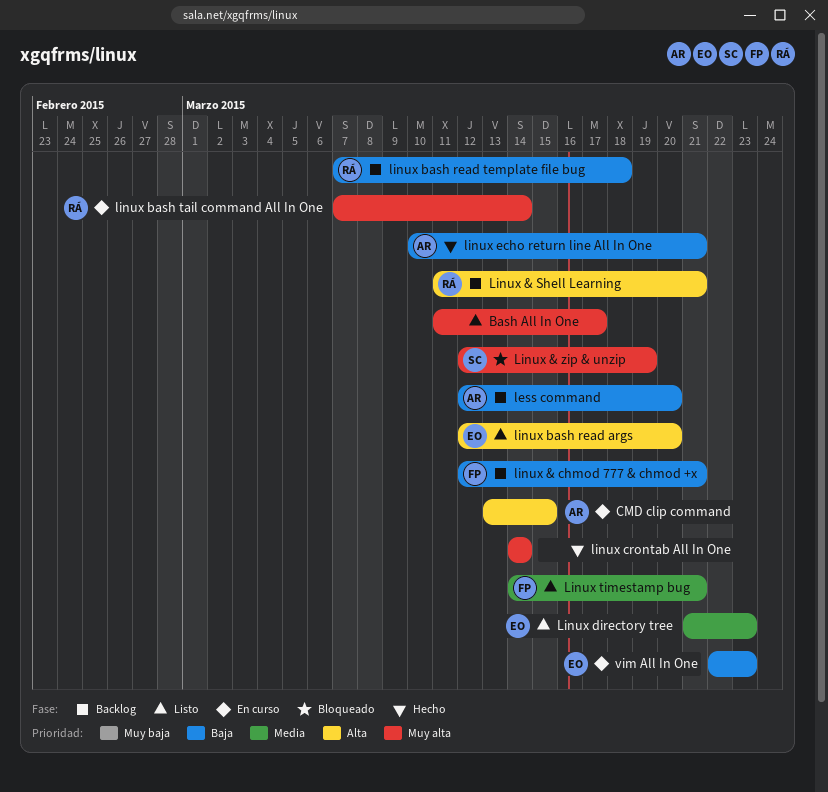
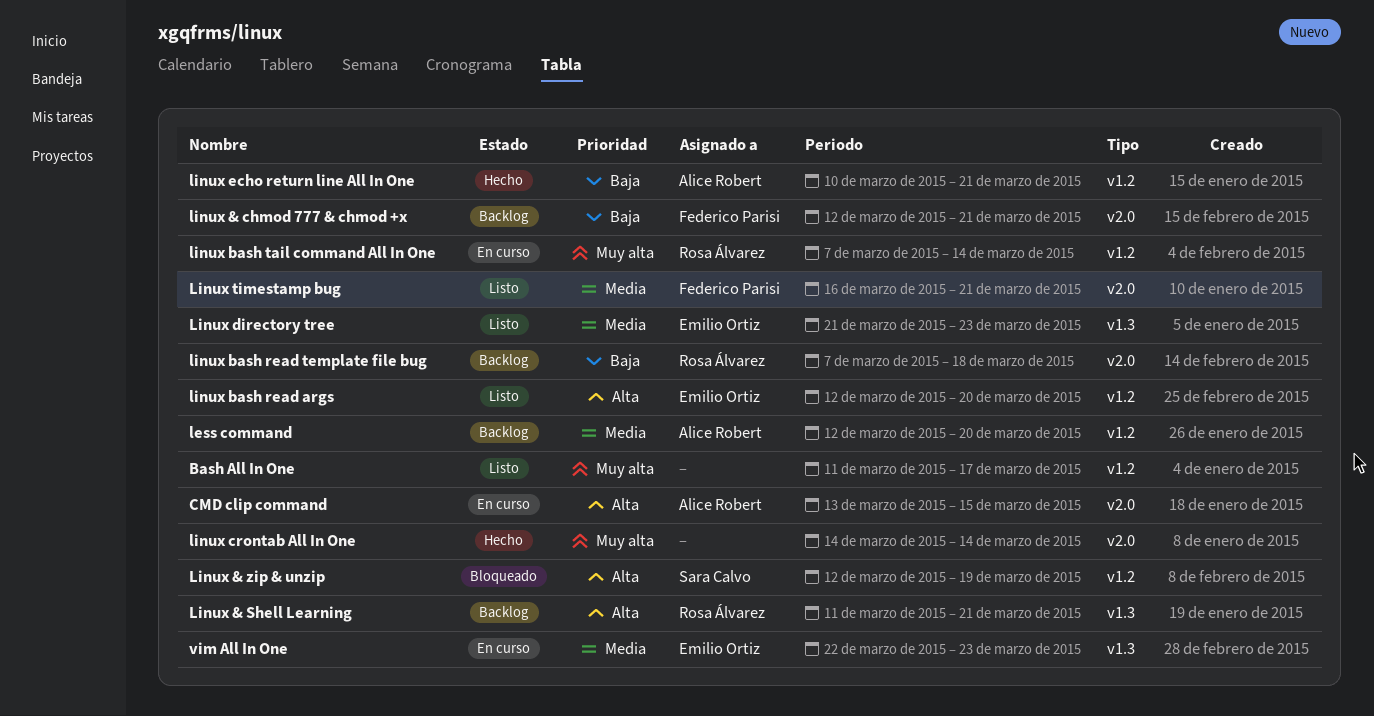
less command, priority: Baja -> Media
Linux & zip & unzip, priority: Muy alta -> Alta
Linux timestamp bug, start: Mar 14 -> Mar 16
vim All In One, priority: Baja -> Media

